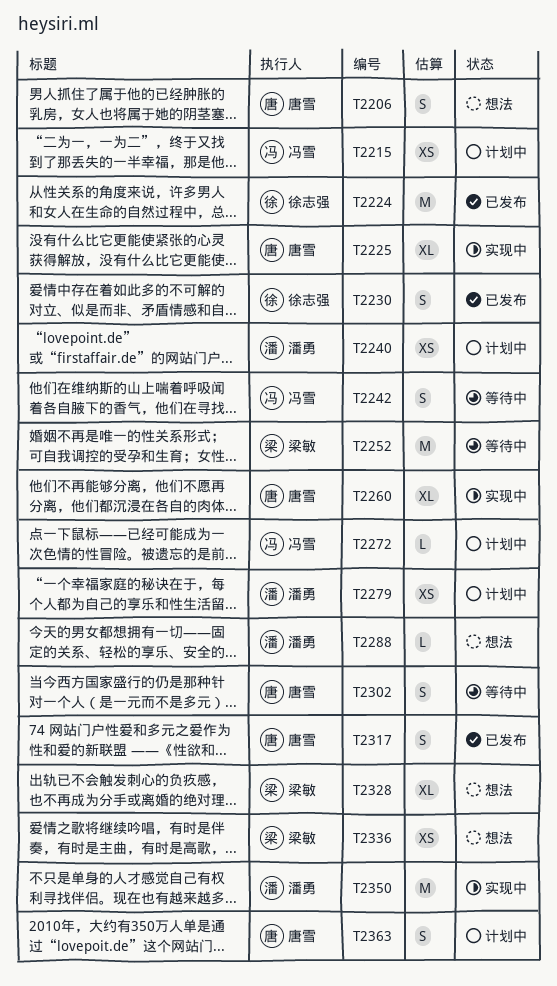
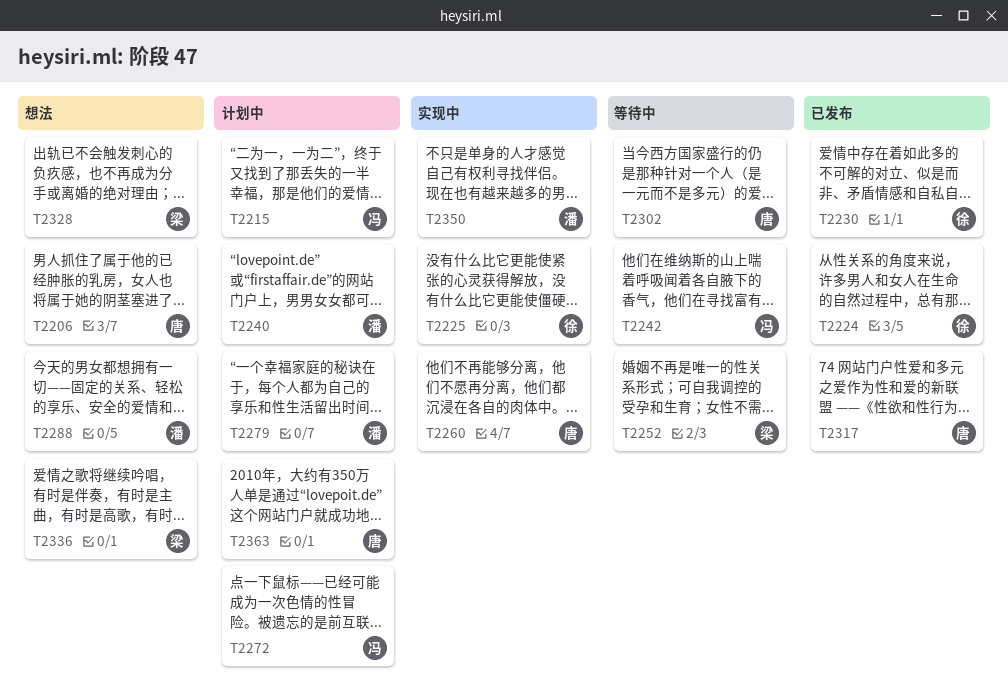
T2225, owner: 唐雪 -> 徐志强

